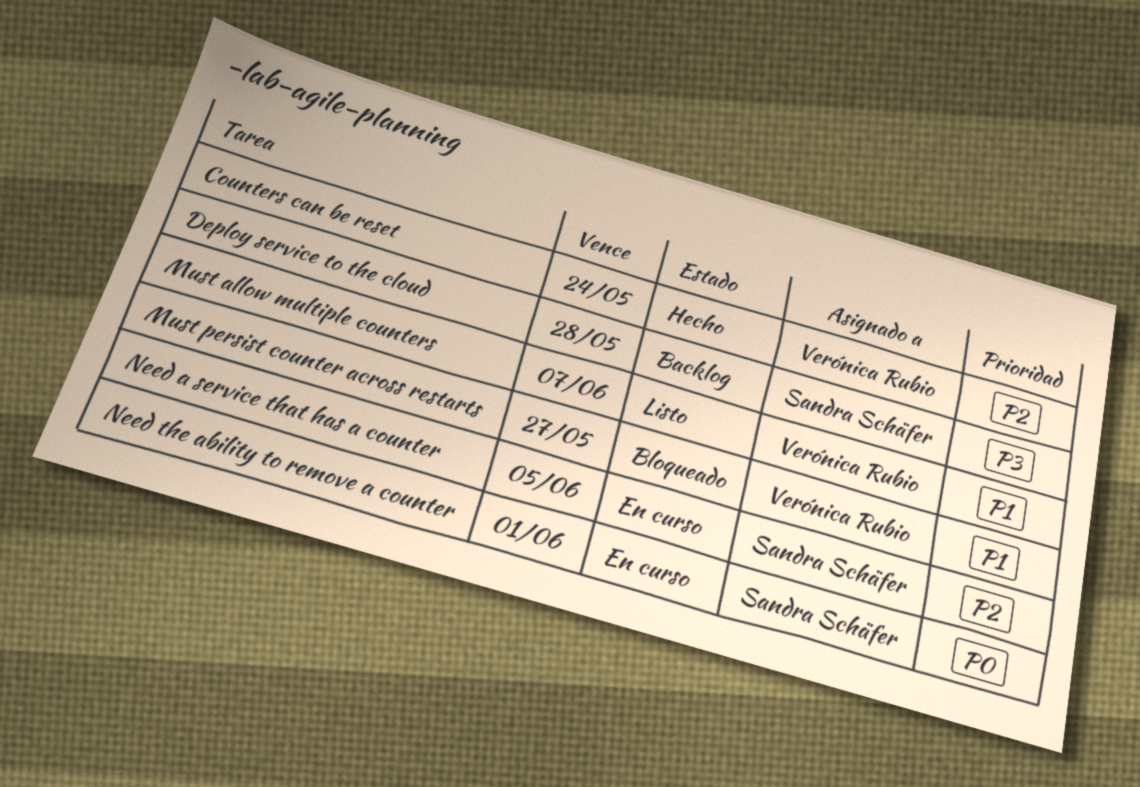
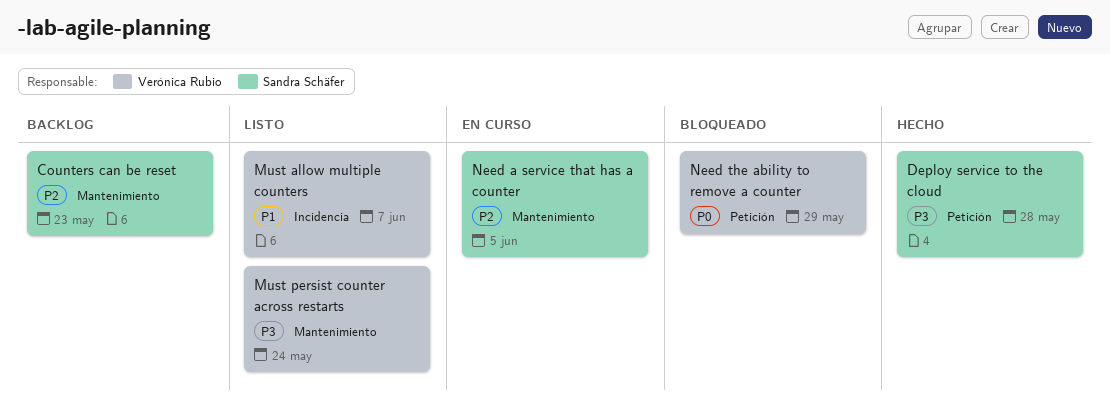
Counters can be reset, status: Hecho -> Backlog
Counters can be reset, owner: Verónica Rubio -> Sandra Schäfer
Counters can be reset, due: May 24 -> May 23
Deploy service to the cloud, status: Backlog -> Hecho
Must persist counter across restarts, status: Bloqueado -> Listo
Must persist counter across restarts, priority: P1 -> P3
Must persist counter across restarts, due: May 27 -> May 24
Need the ability to remove a counter, status: En curso -> Bloqueado
Need the ability to remove a counter, owner: Sandra Schäfer -> Verónica Rubio
Need the ability to remove a counter, due: Jun 1 -> May 29

